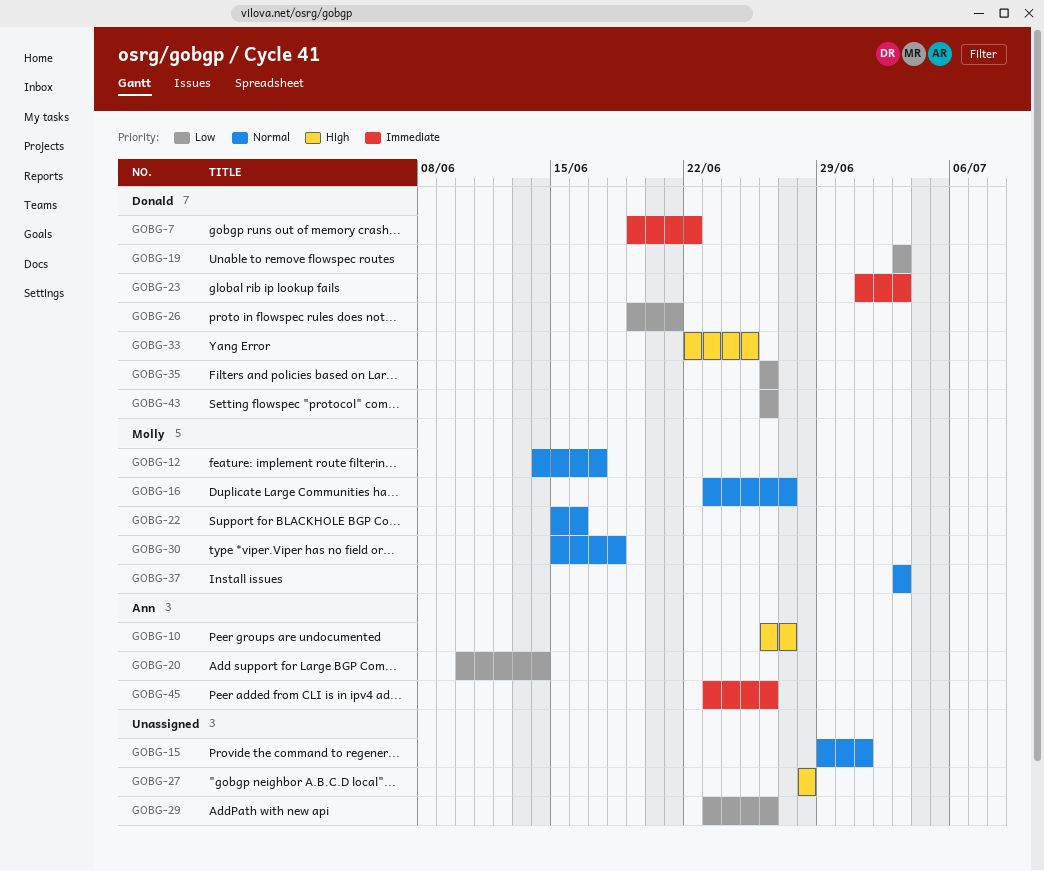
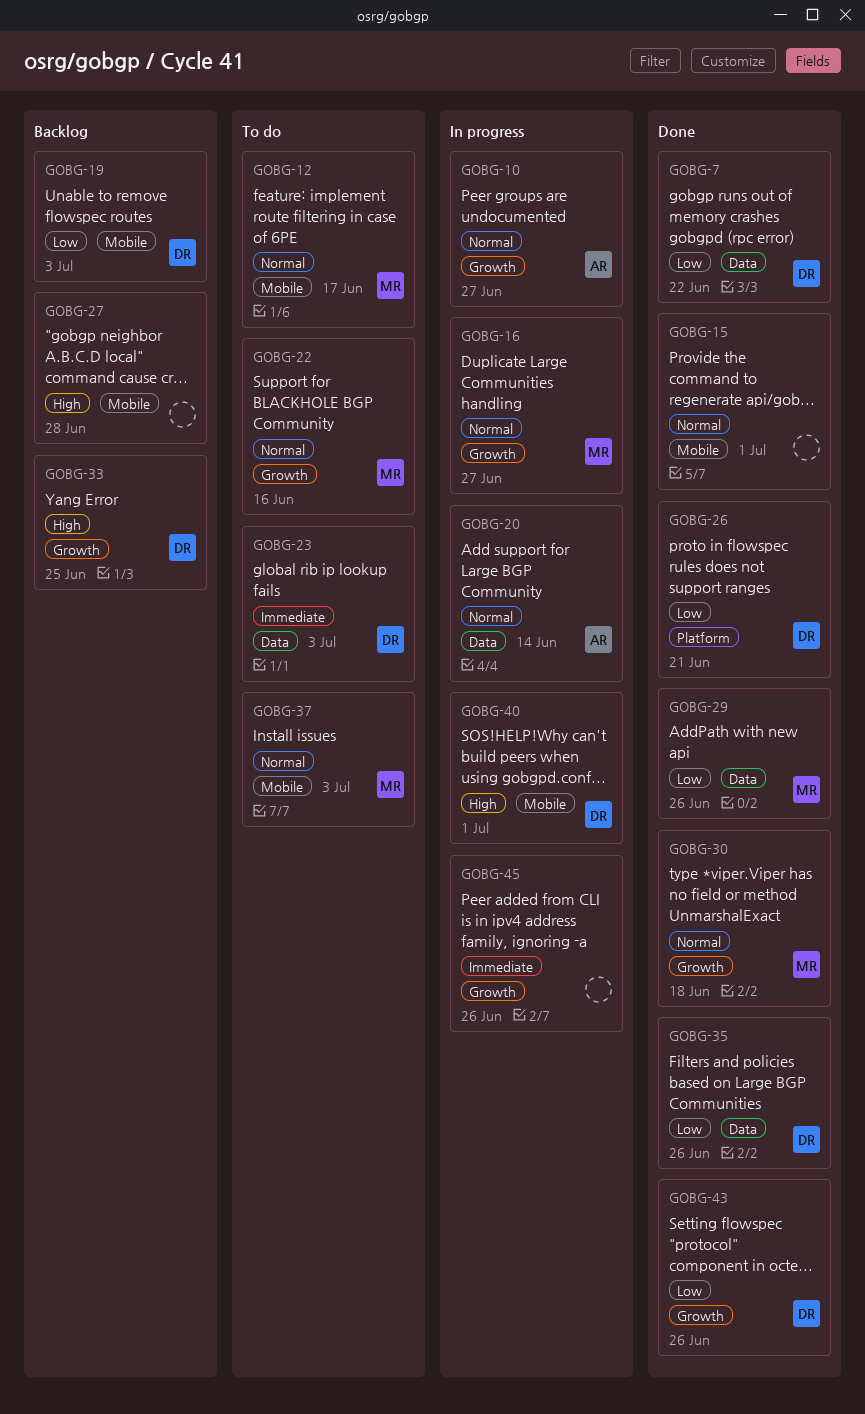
GOBG-7, priority: Immediate -> Low
GOBG-10, priority: High -> Normal
GOBG-20, priority: Low -> Normal
GOBG-29, owner: none -> Molly
GOBG-40: none -> present
GOBG-45, owner: Ann -> none

